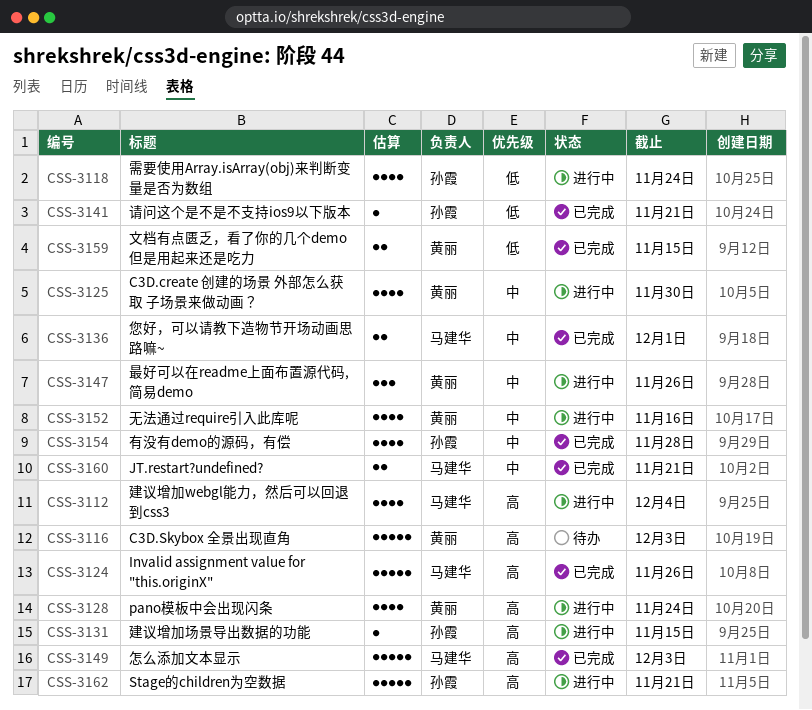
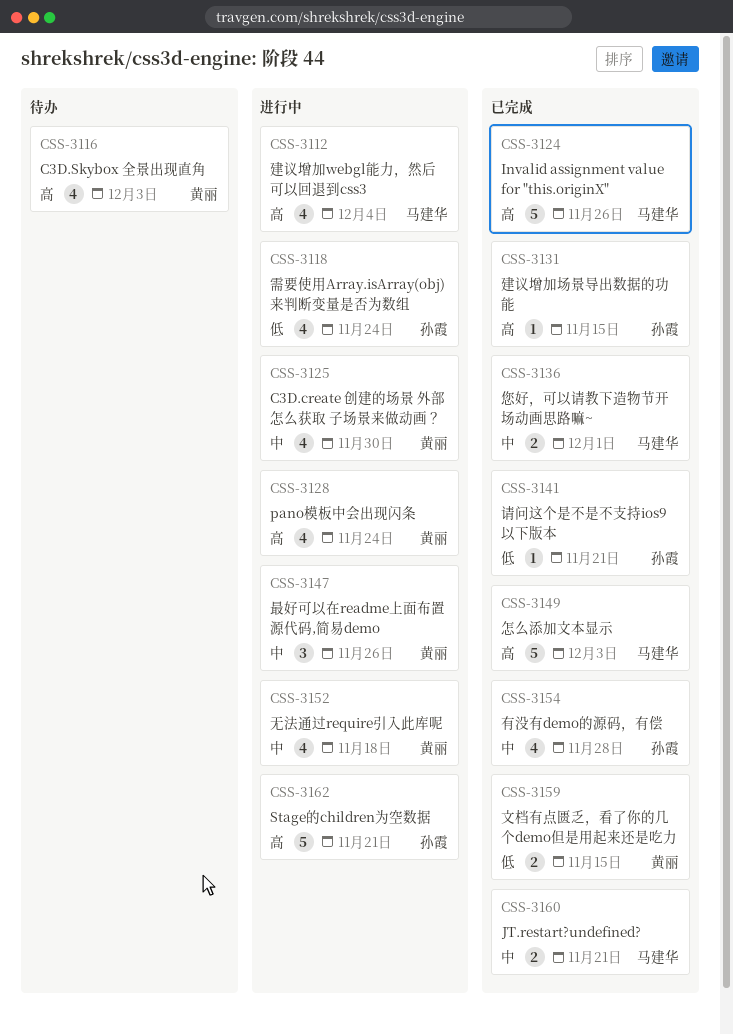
CSS-3116, estimate: 5 -> 4
CSS-3131, status: 进行中 -> 已完成
CSS-3152, due: Nov 16 -> Nov 18

